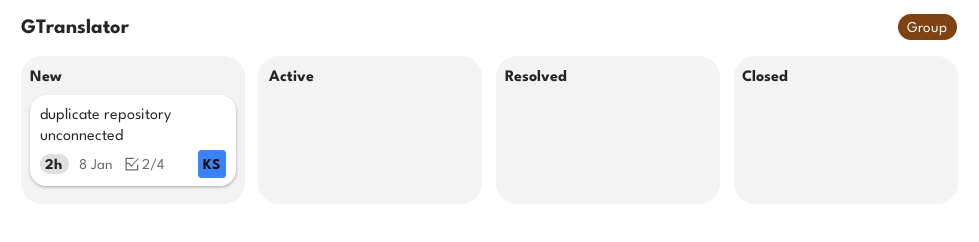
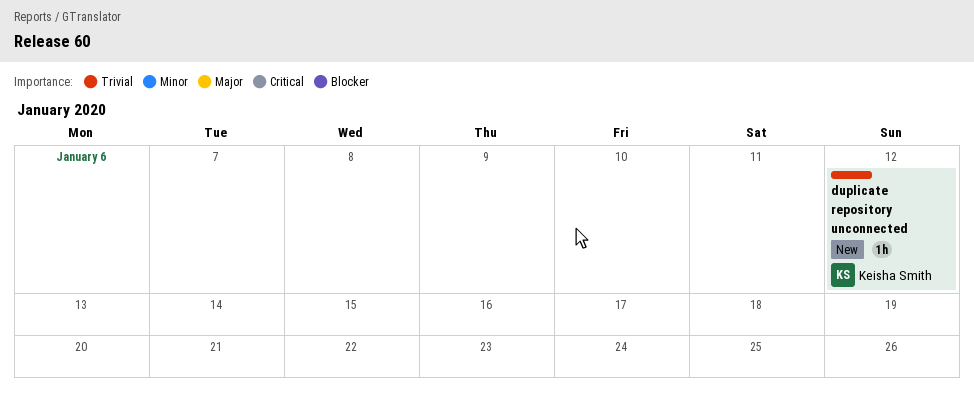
duplicate repository unconnected, estimate: 2h -> 1h
duplicate repository unconnected, due: Jan 8 -> Jan 12

